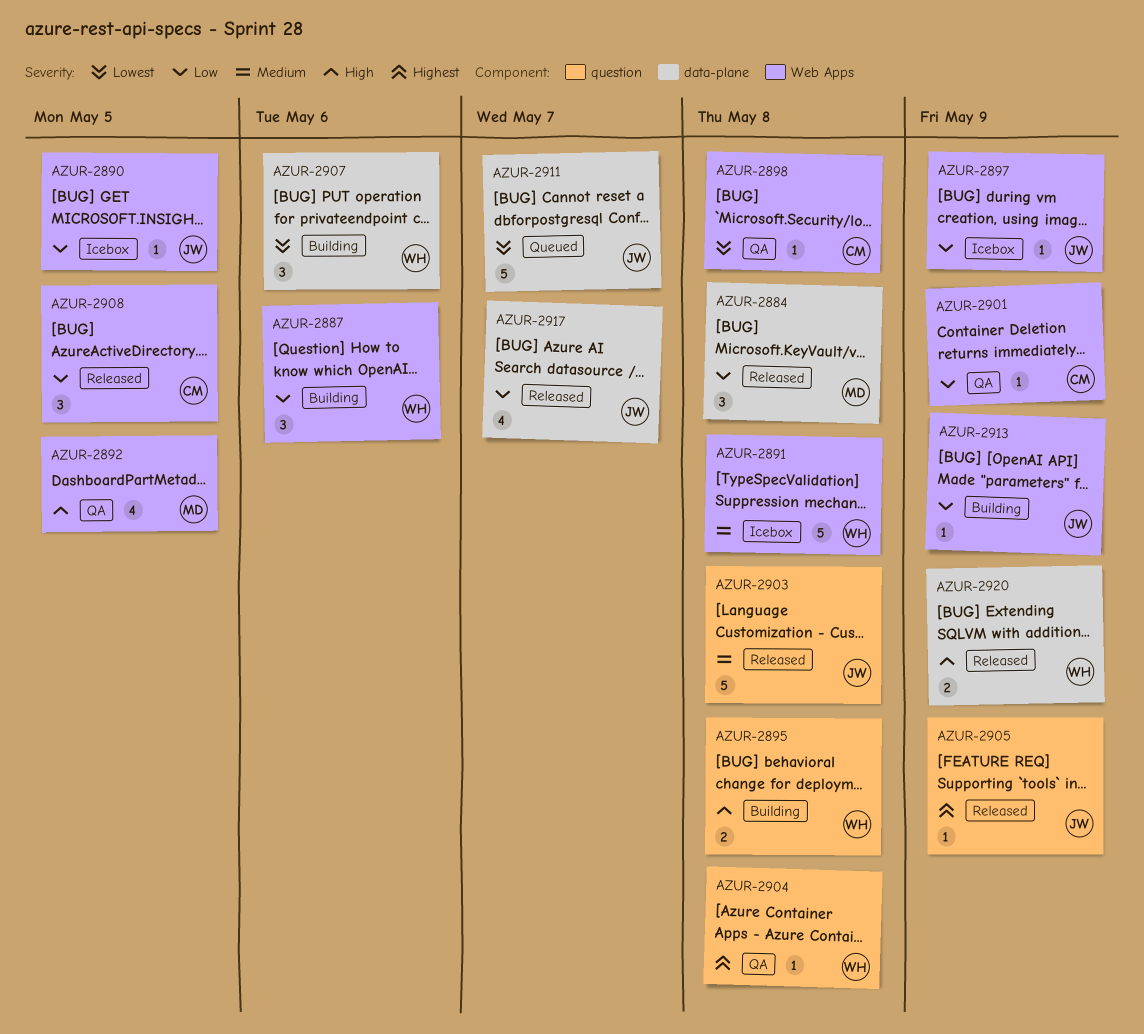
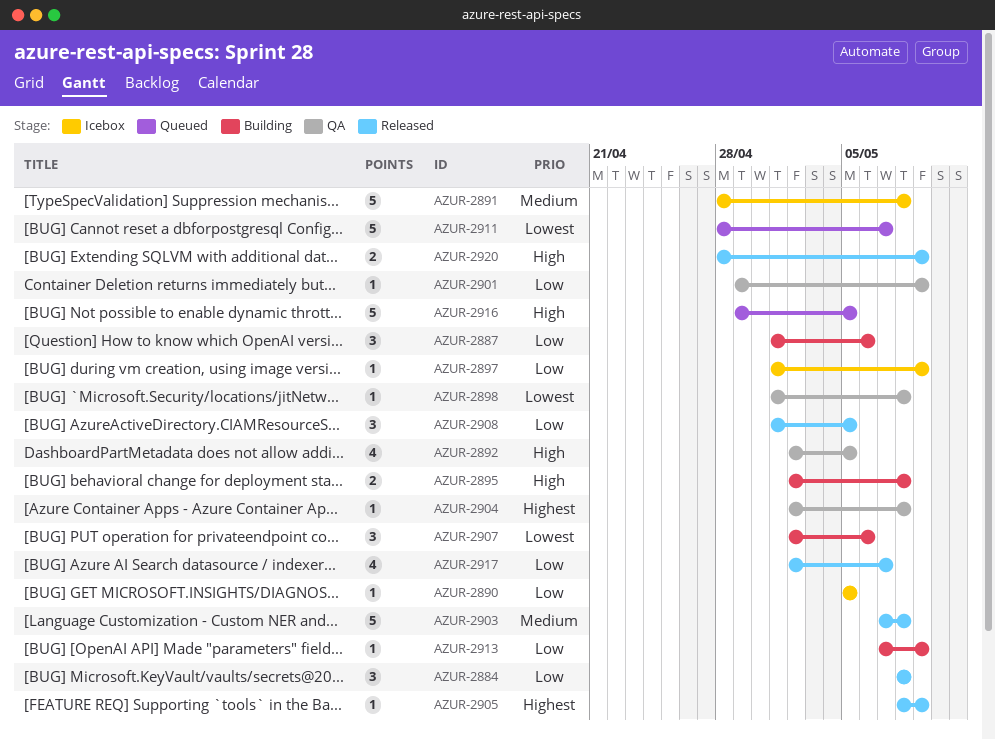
AZUR-2916: none -> present

